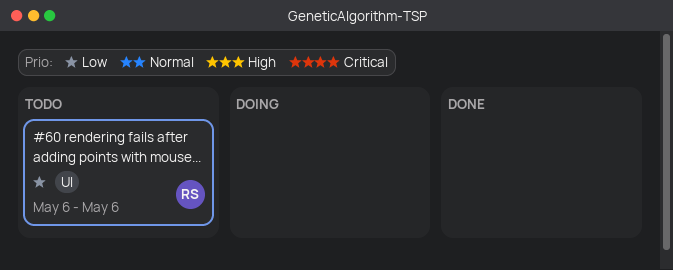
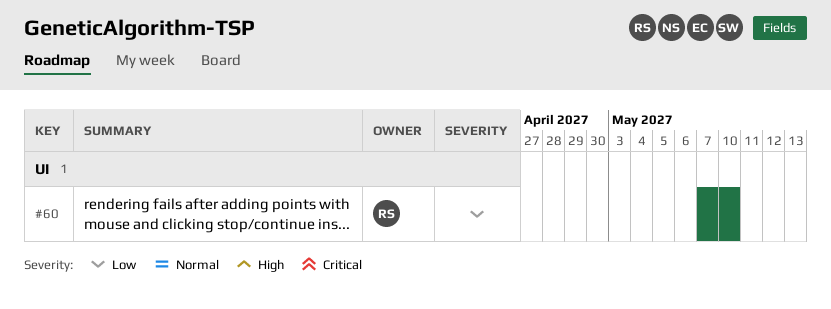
#60, start: May 6 -> May 7
#60, due: May 6 -> May 10

